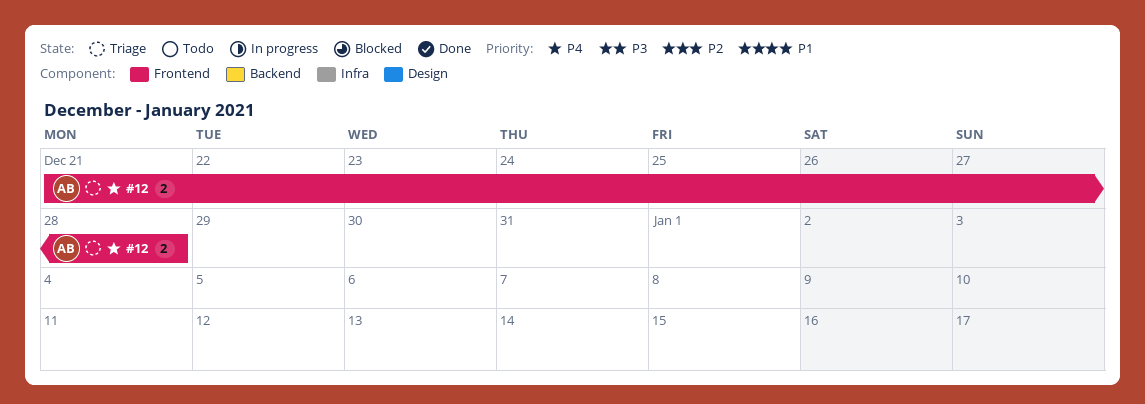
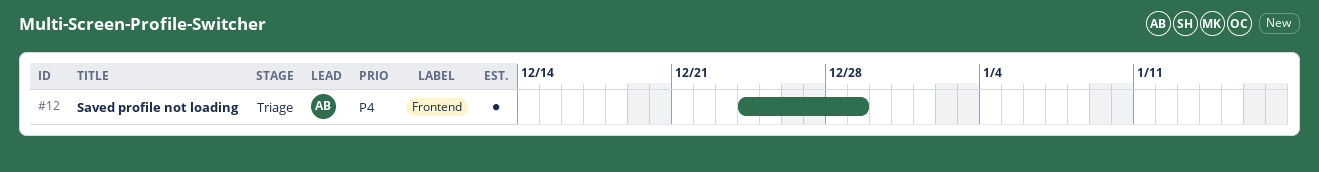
#12, estimate: 2 -> 1
#12, start: Dec 21 -> Dec 24
#12, due: Dec 28 -> Dec 29

